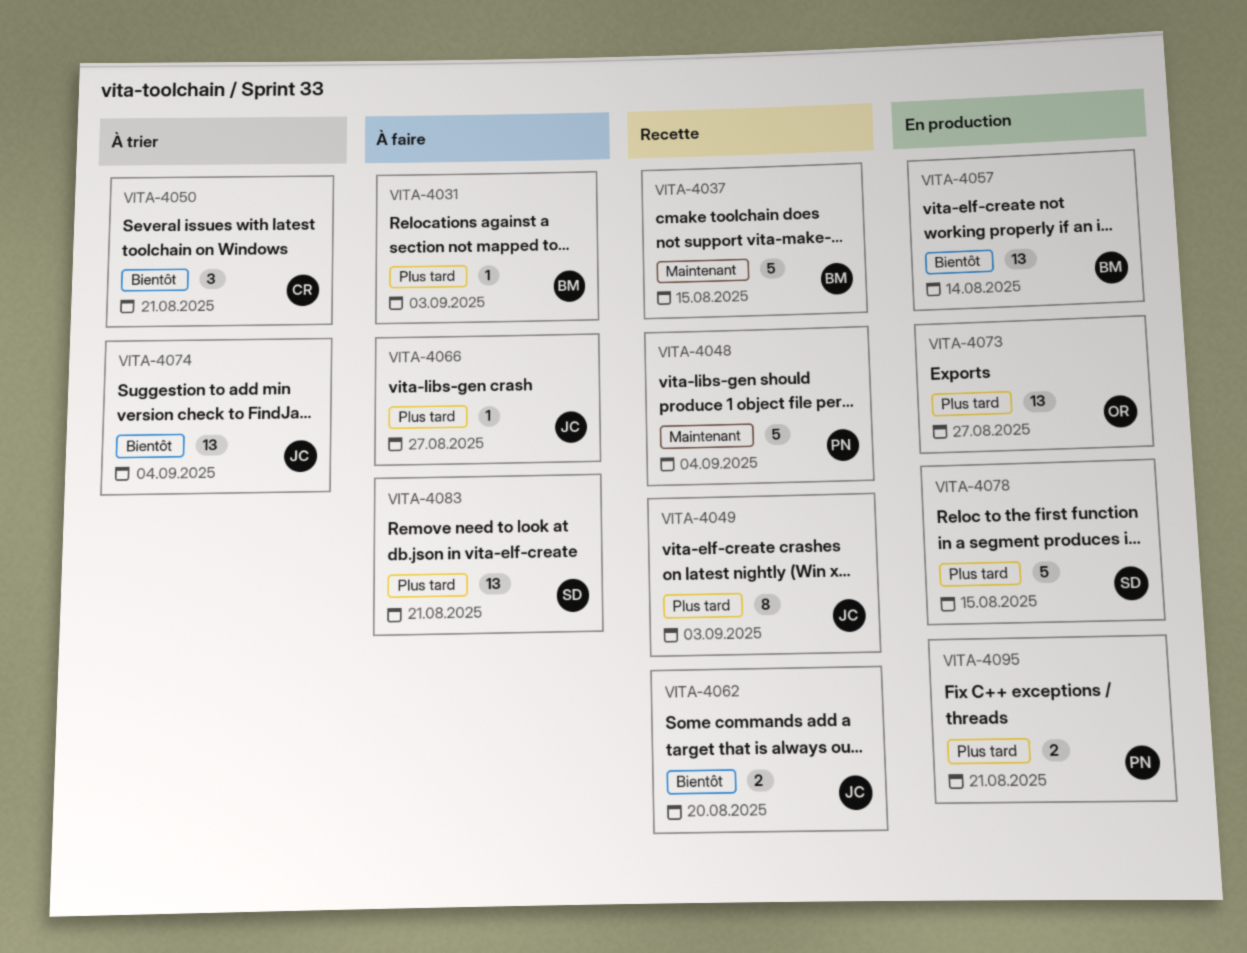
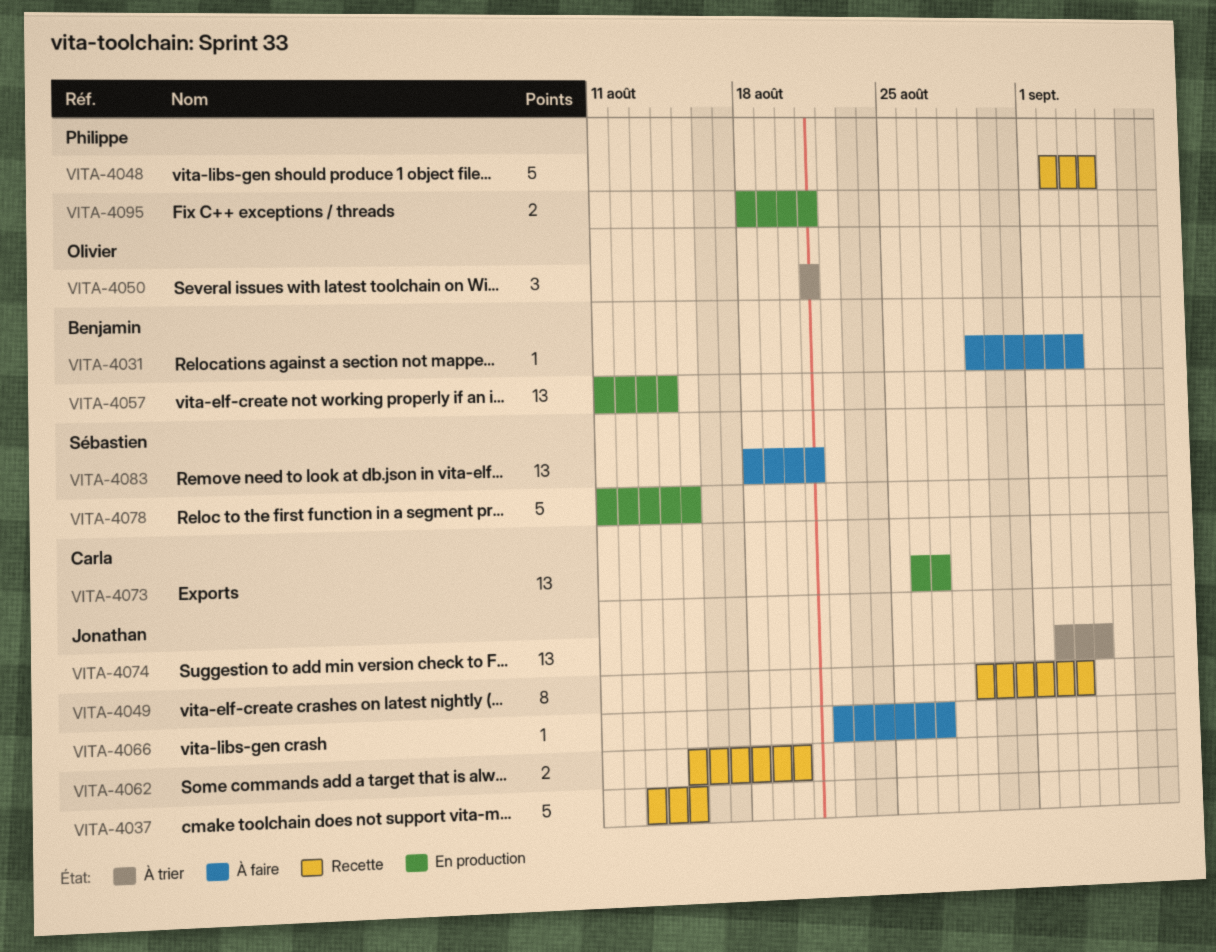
VITA-4037, owner: Benjamin -> Jonathan
VITA-4050, owner: Carla -> Olivier
VITA-4073, owner: Olivier -> Carla

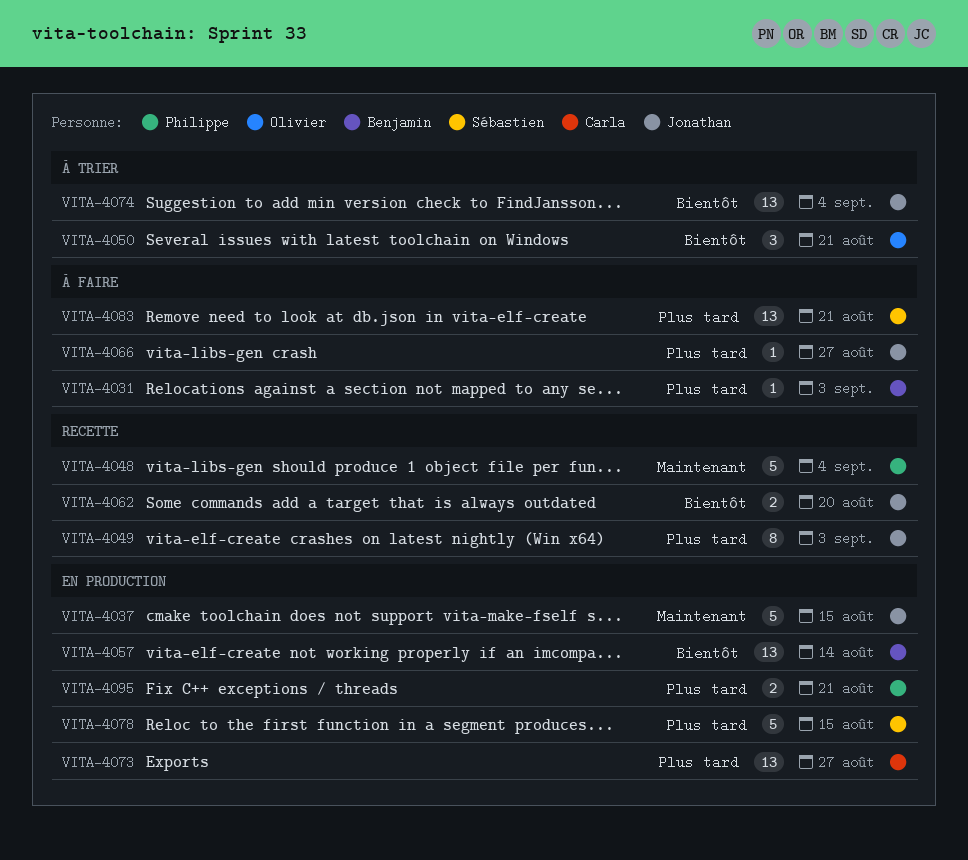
VITA-4037, status: Recette -> En production

